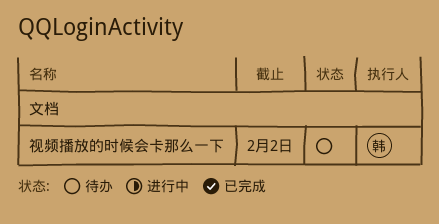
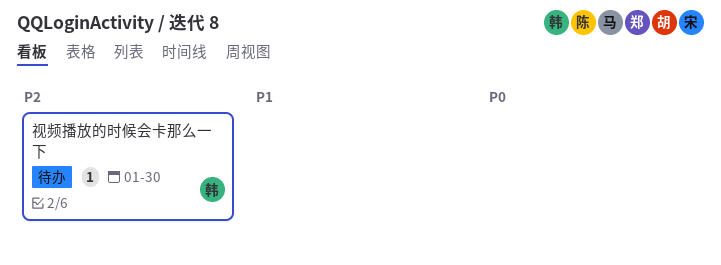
视频播放的时候会卡那么一下, due: Feb 2 -> Jan 30

